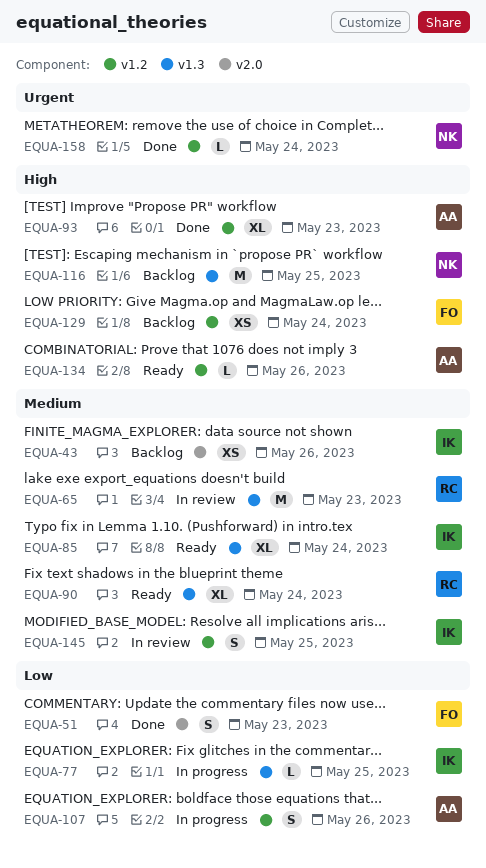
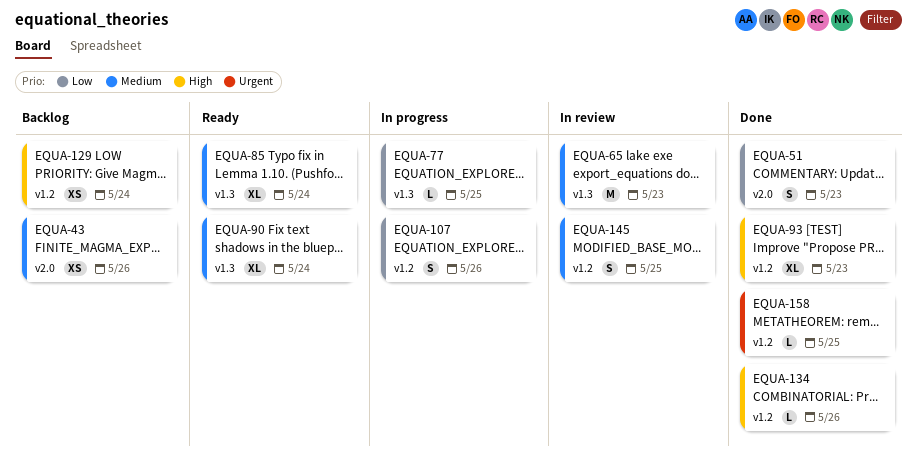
EQUA-116: present -> none
EQUA-134, status: Ready -> Done
EQUA-158, due: May 24 -> May 25

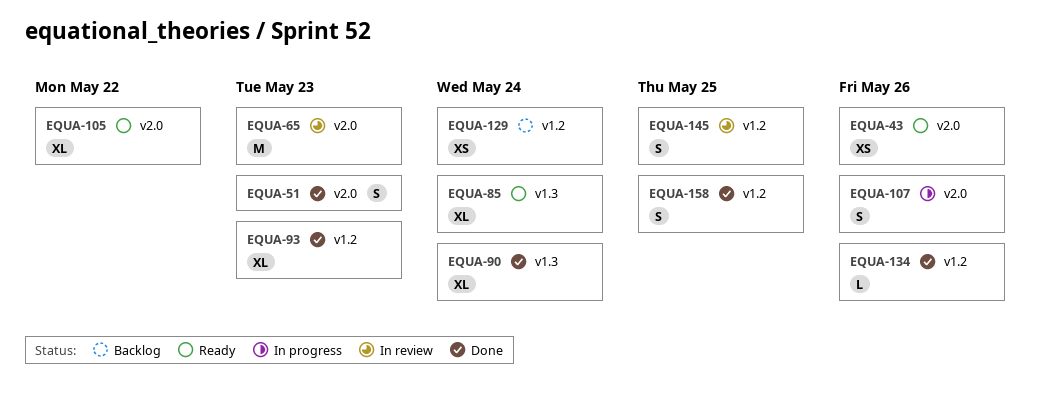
EQUA-43, status: Backlog -> Ready
EQUA-65, label: v1.3 -> v2.0
EQUA-77: present -> none
EQUA-90, status: Ready -> Done
EQUA-105: none -> present
EQUA-107, label: v1.2 -> v2.0
EQUA-158, estimate: L -> S

